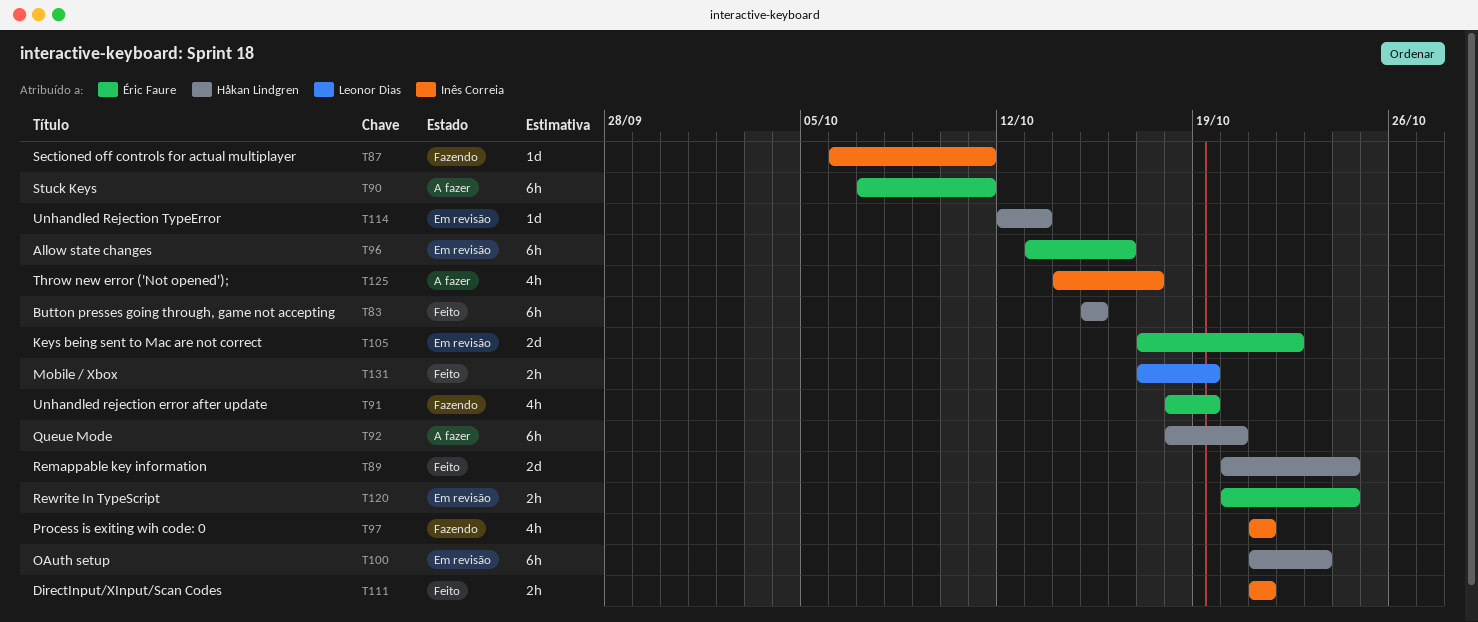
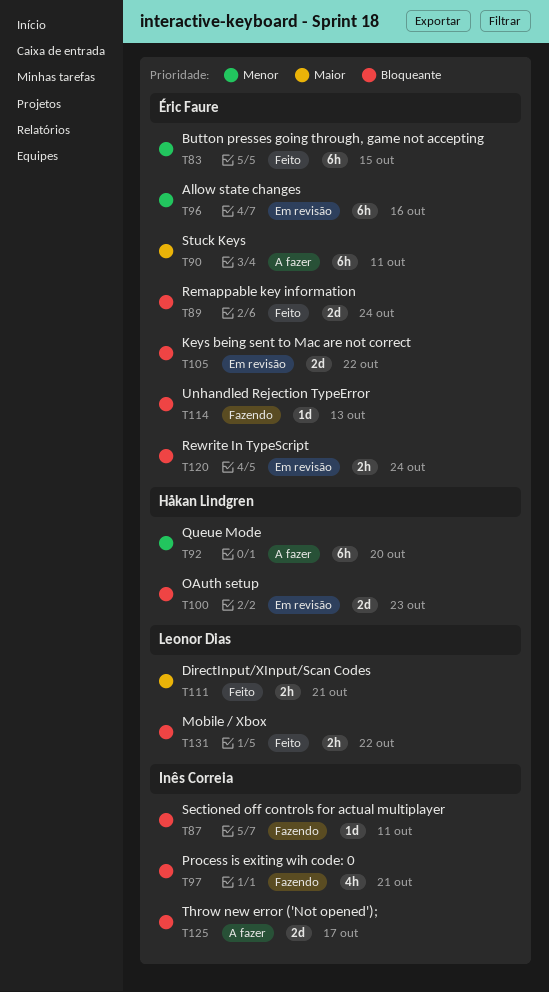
T83, owner: Håkan Lindgren -> Éric Faure
T89, owner: Håkan Lindgren -> Éric Faure
T91: present -> none
T100, estimate: 6h -> 2d
T111, owner: Inês Correia -> Leonor Dias
T114, status: Em revisão -> Fazendo
T114, owner: Håkan Lindgren -> Éric Faure
T125, estimate: 4h -> 2d
T131, due: Oct 19 -> Oct 22

